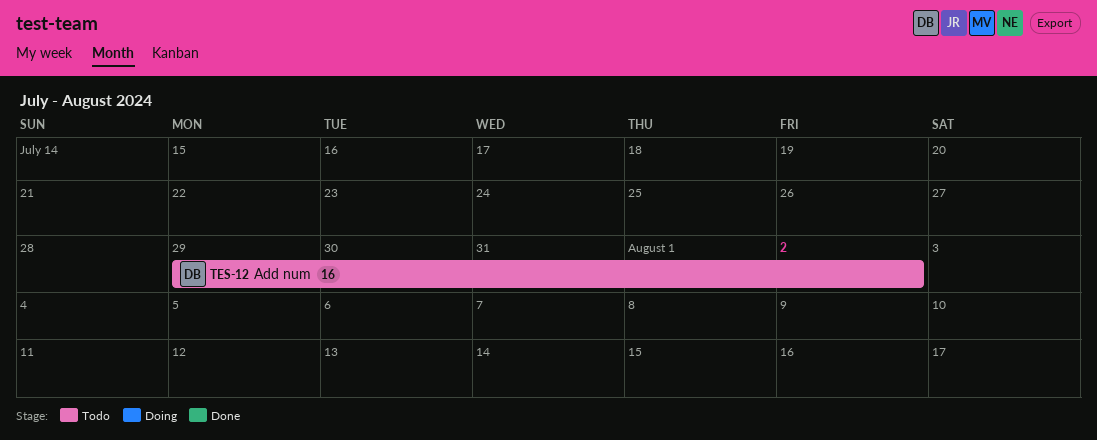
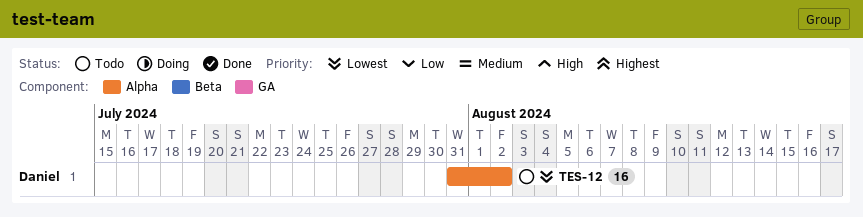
TES-12, start: Jul 29 -> Jul 31

